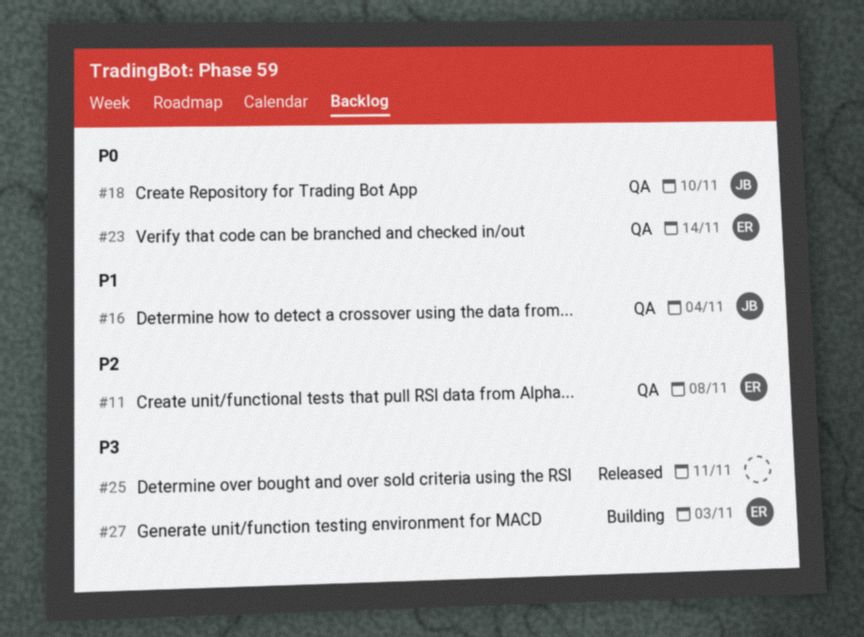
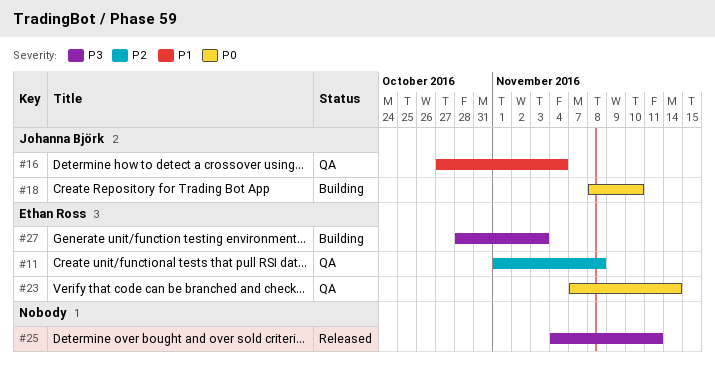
#18, status: QA -> Building

